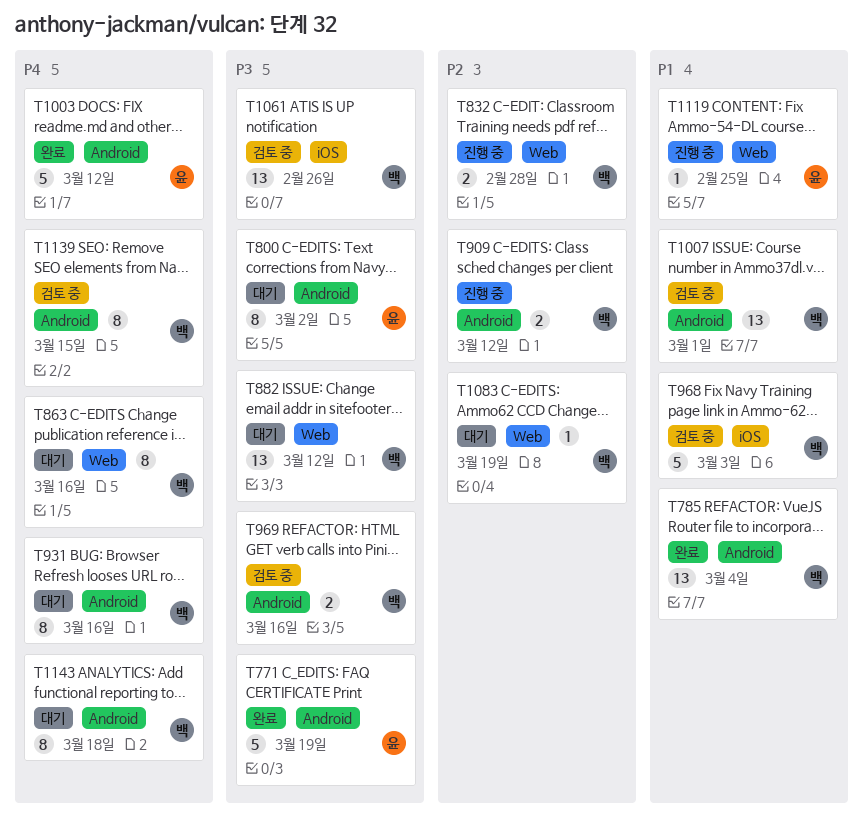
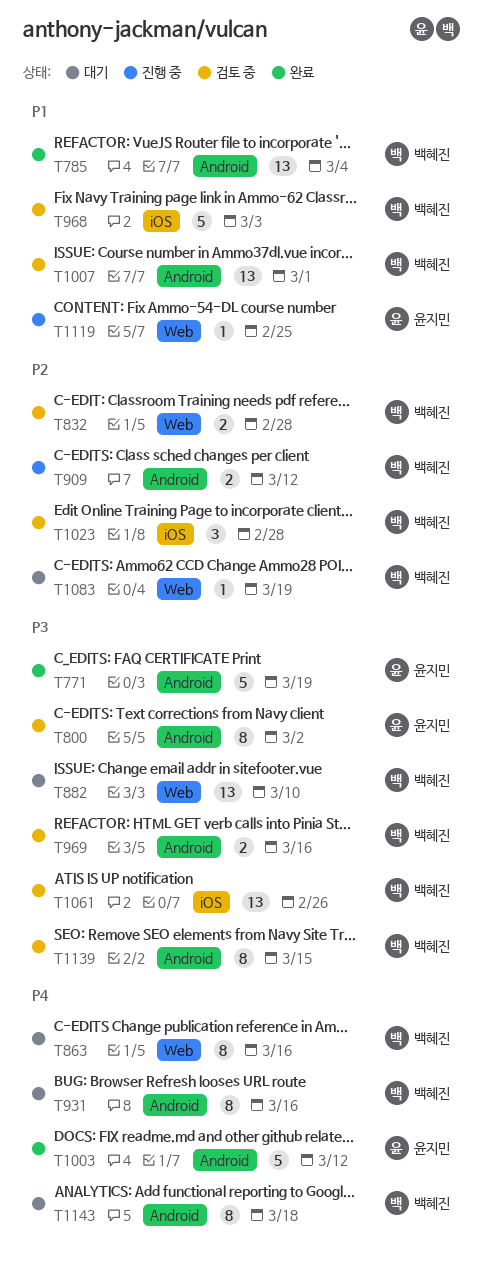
T800, status: 대기 -> 검토 중
T832, status: 진행 중 -> 검토 중
T882, due: Mar 12 -> Mar 10
T1023: none -> present
T1139, priority: P4 -> P3

